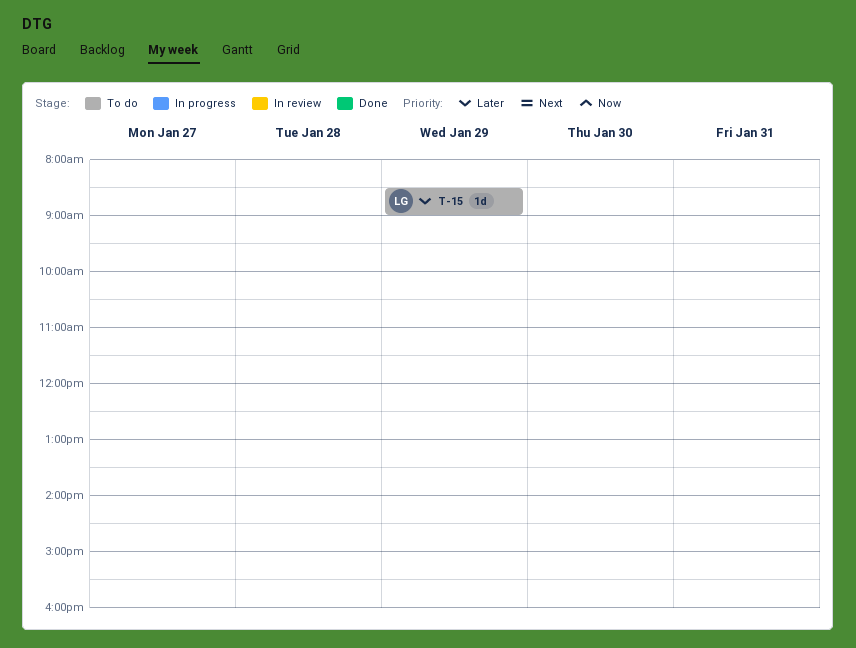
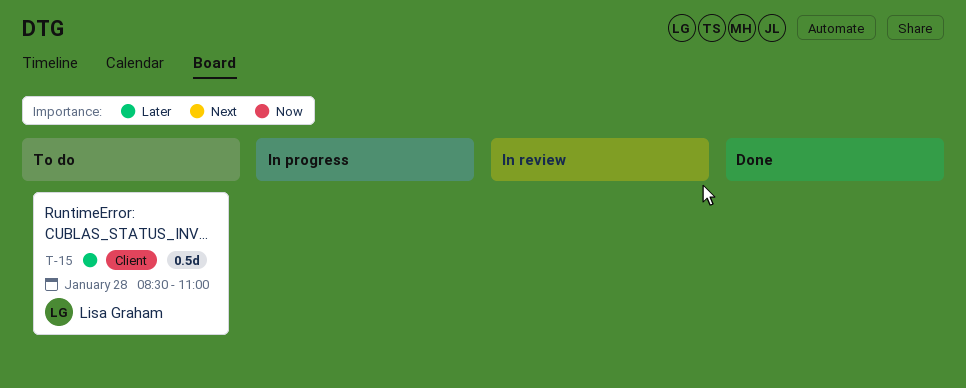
T-15, estimate: 1d -> 0.5d
T-15, day: Jan 29 -> Jan 28
T-15, ends: 09:00 -> 11:00

